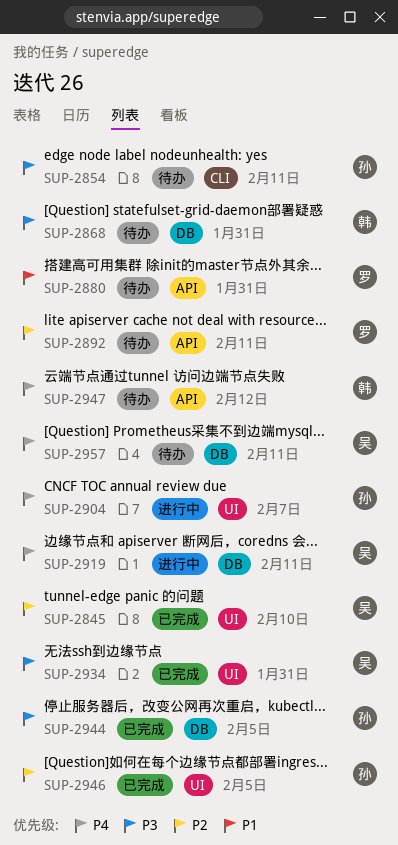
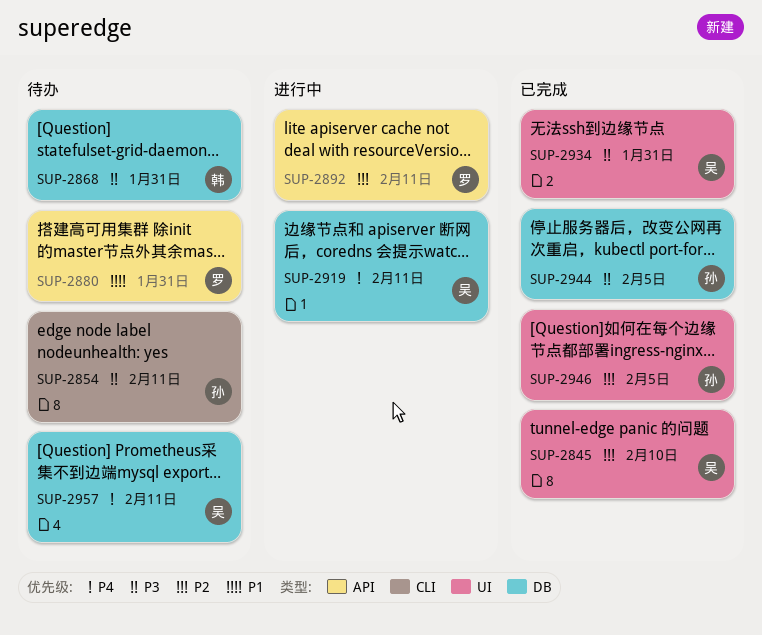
SUP-2892, status: 待办 -> 进行中
SUP-2904: present -> none
SUP-2947: present -> none

